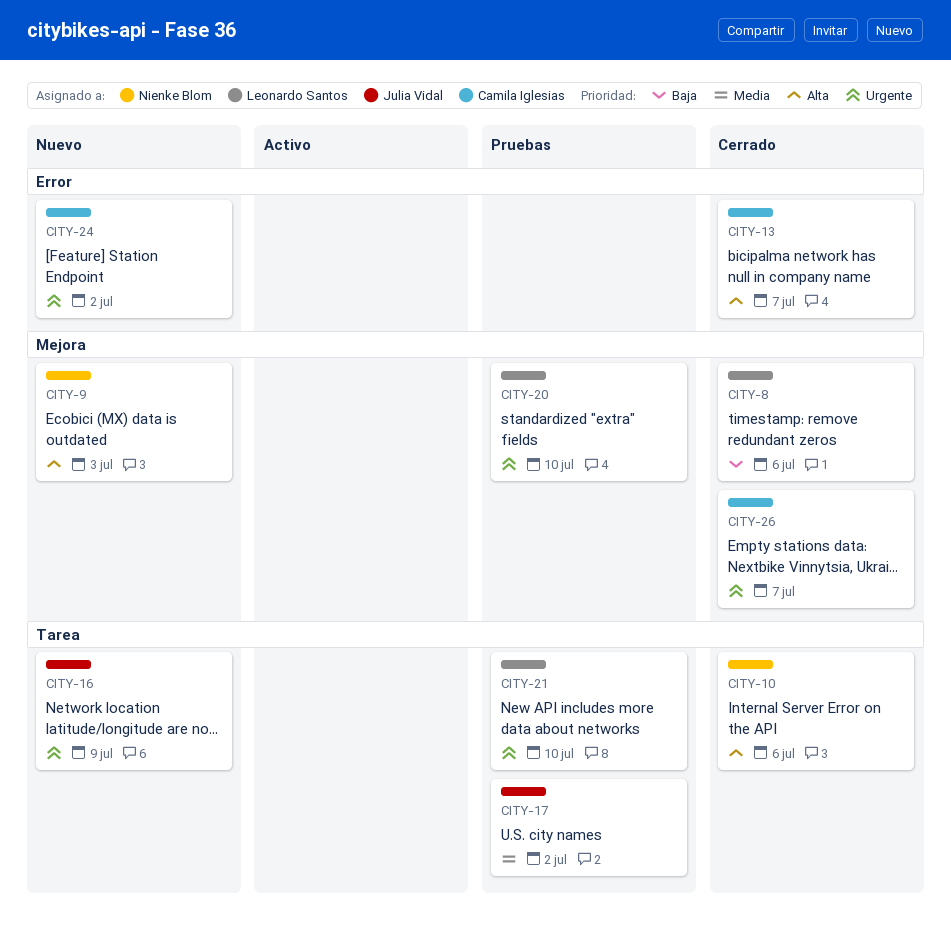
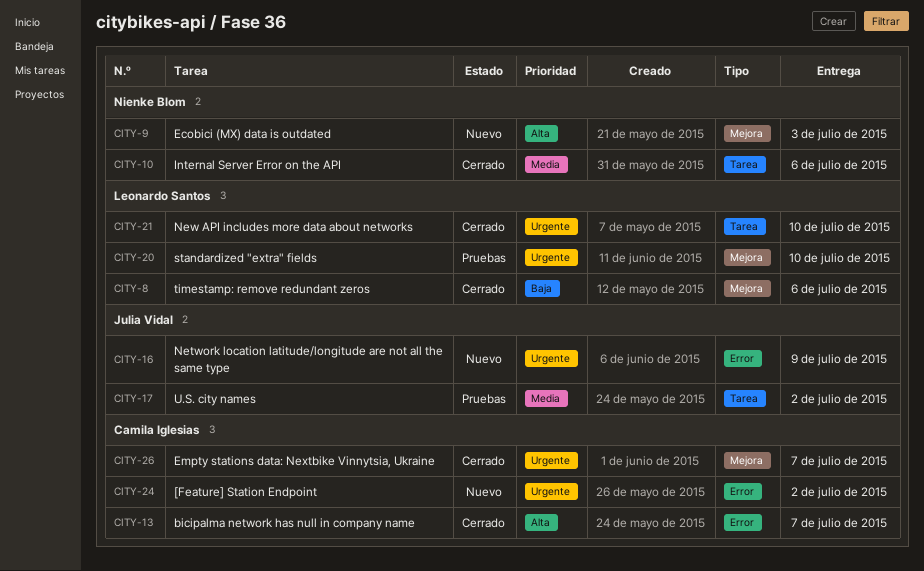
CITY-10, priority: Alta -> Media
CITY-16, label: Tarea -> Error
CITY-21, status: Pruebas -> Cerrado

